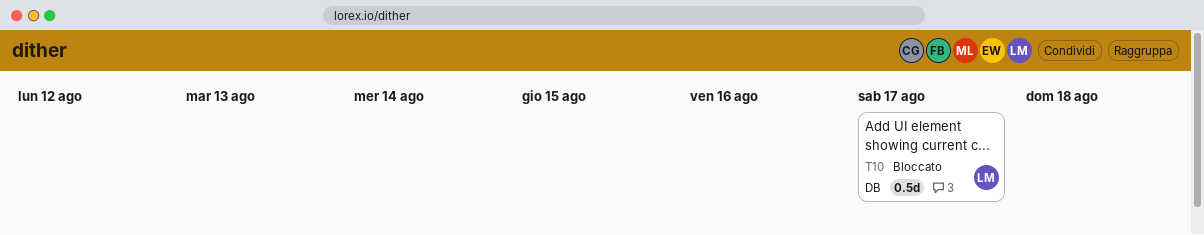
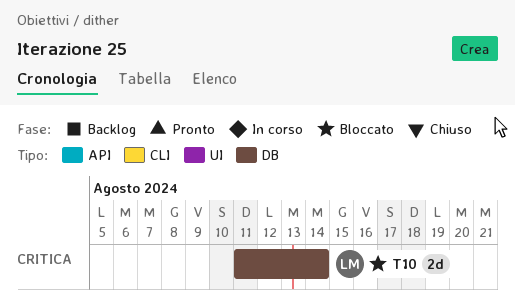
T10, estimate: 0.5d -> 2d
T10, due: Aug 17 -> Aug 14

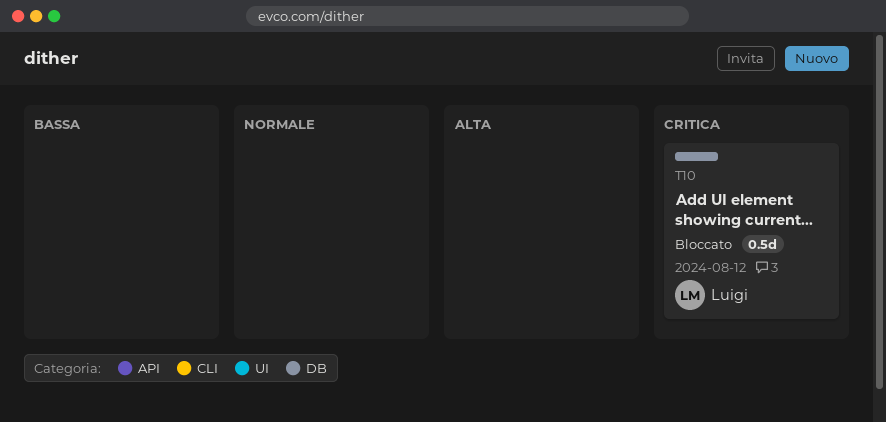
T10, estimate: 2d -> 0.5d
T10, due: Aug 14 -> Aug 12

